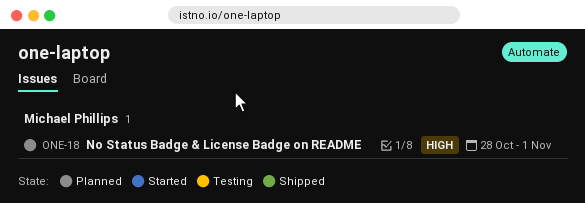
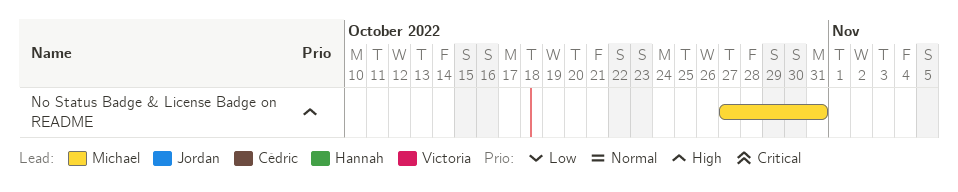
No Status Badge & License Badge on README, start: Oct 28 -> Oct 27
No Status Badge & License Badge on README, due: Nov 1 -> Oct 31

